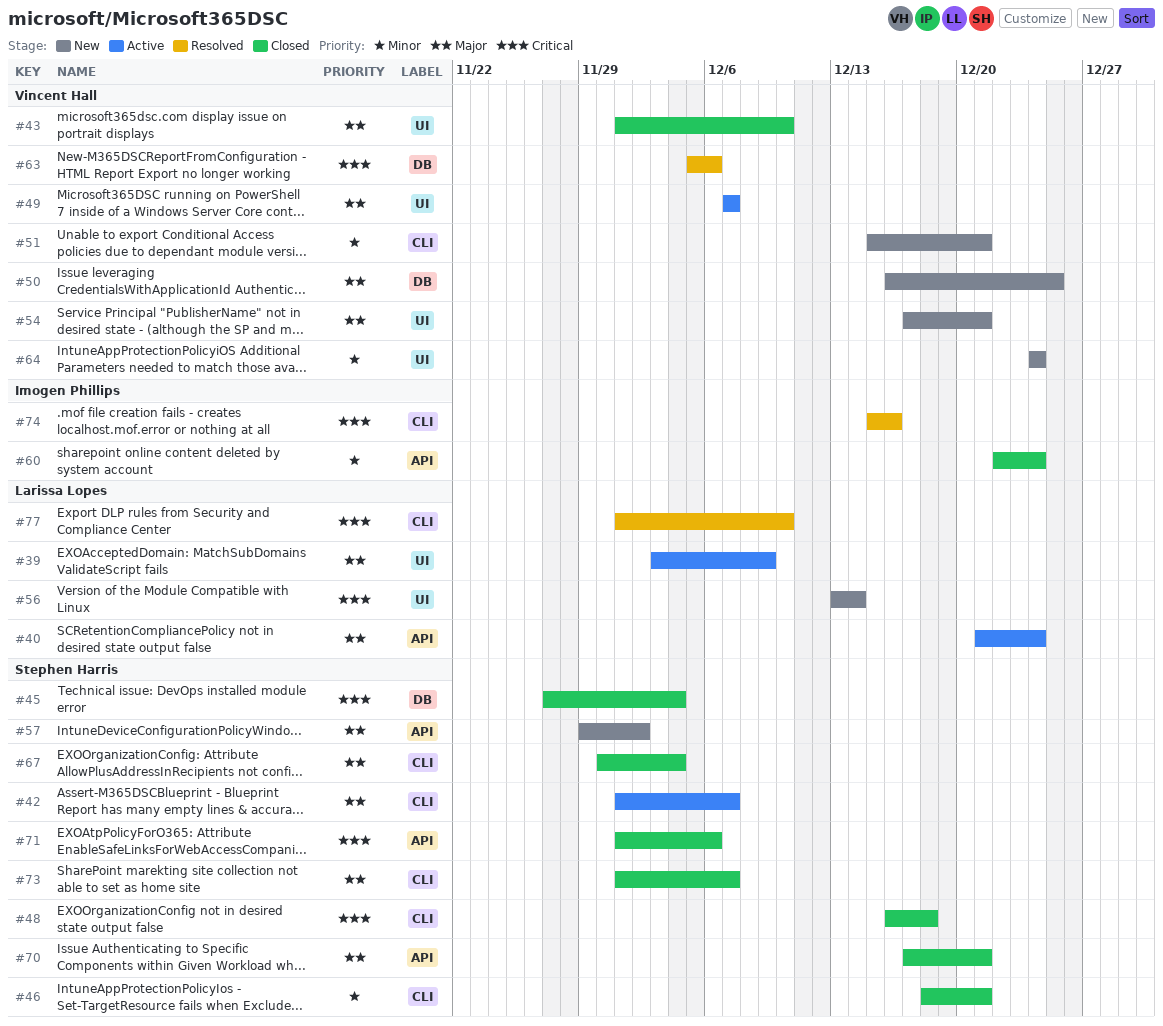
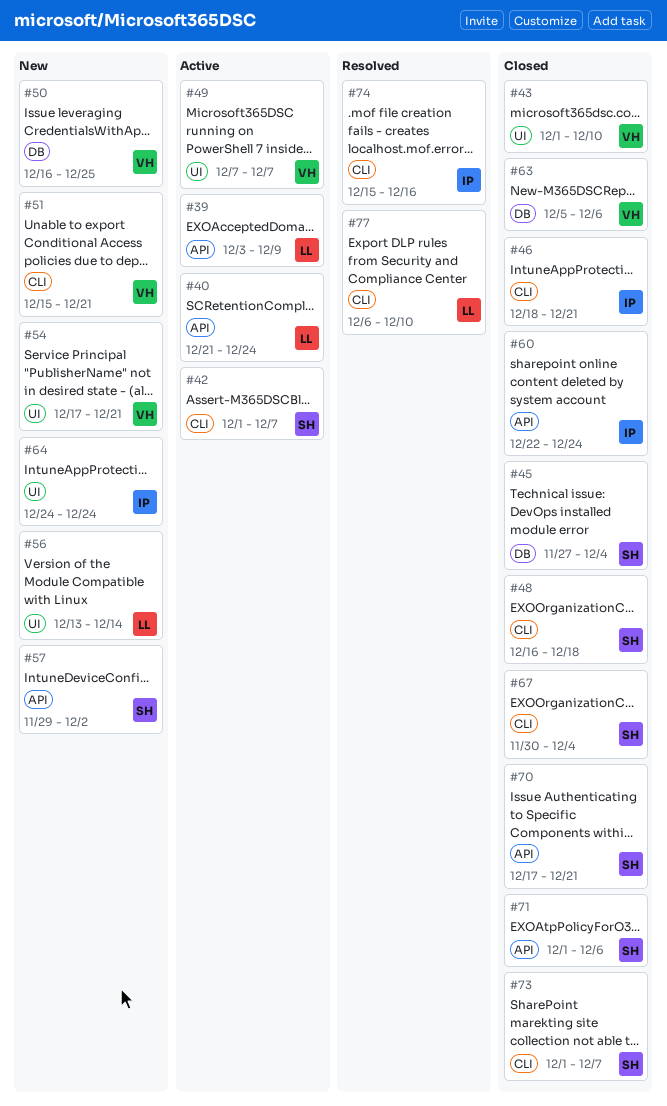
#39, label: UI -> API
#46, owner: Stephen Harris -> Imogen Phillips
#63, status: Resolved -> Closed
#64, owner: Vincent Hall -> Imogen Phillips
#77, start: Dec 1 -> Dec 6

